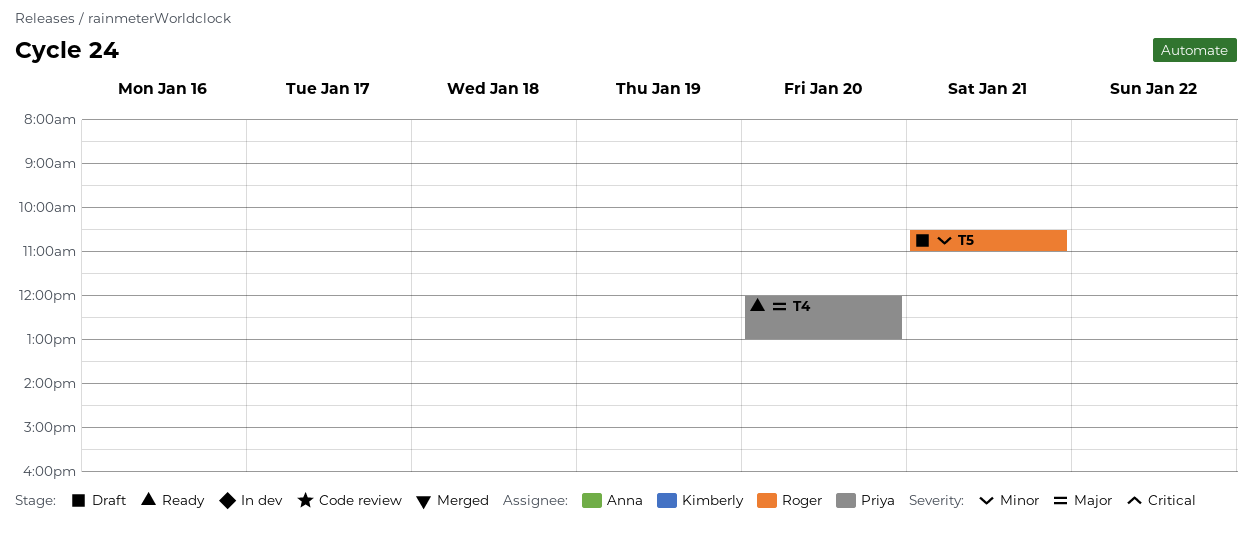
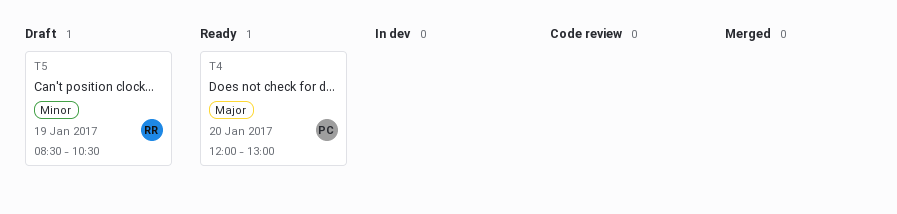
T5, day: Jan 21 -> Jan 19
T5, begins: 10:30 -> 08:30
T5, ends: 11:00 -> 10:30

